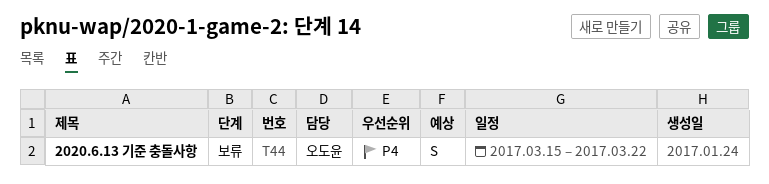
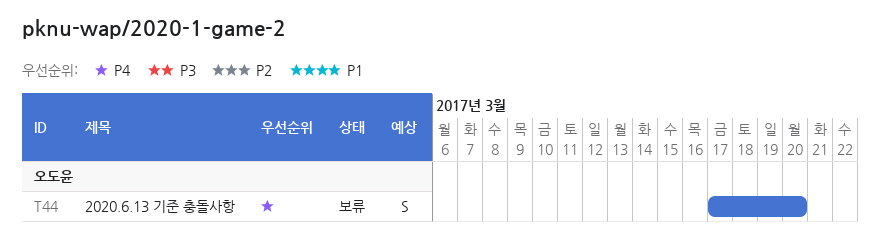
T44, start: Mar 15 -> Mar 17
T44, due: Mar 22 -> Mar 20

